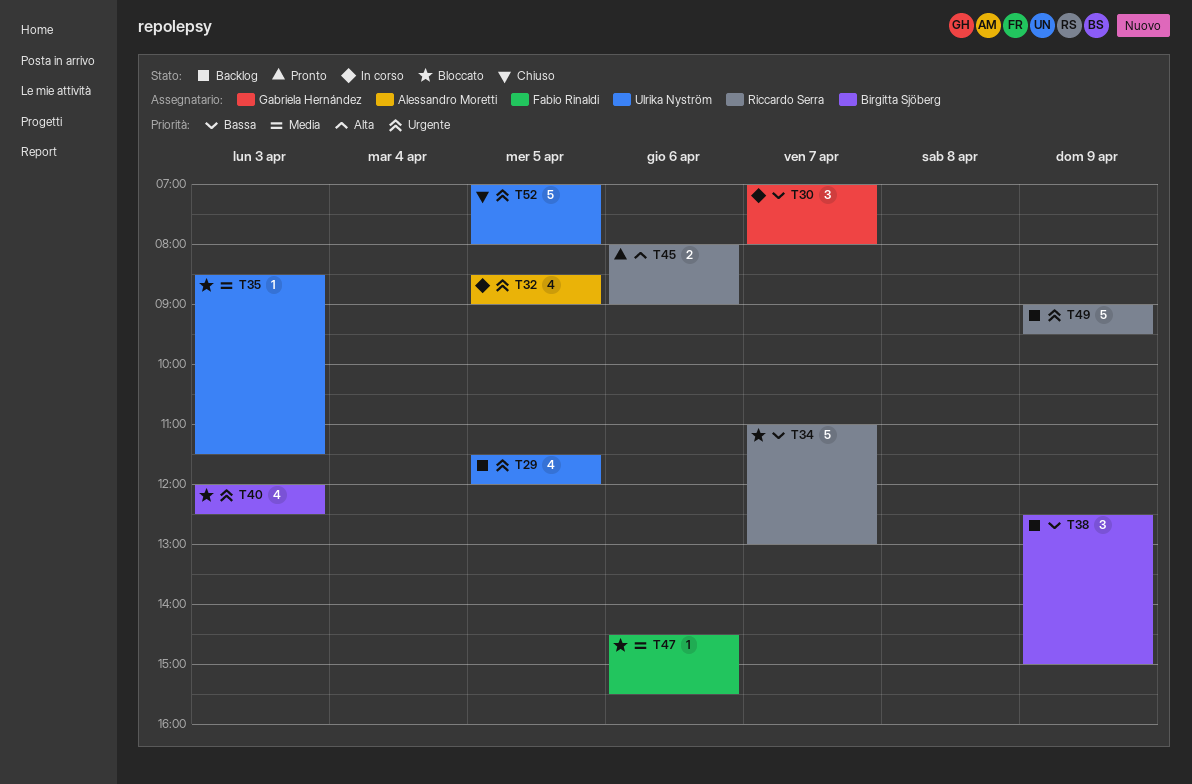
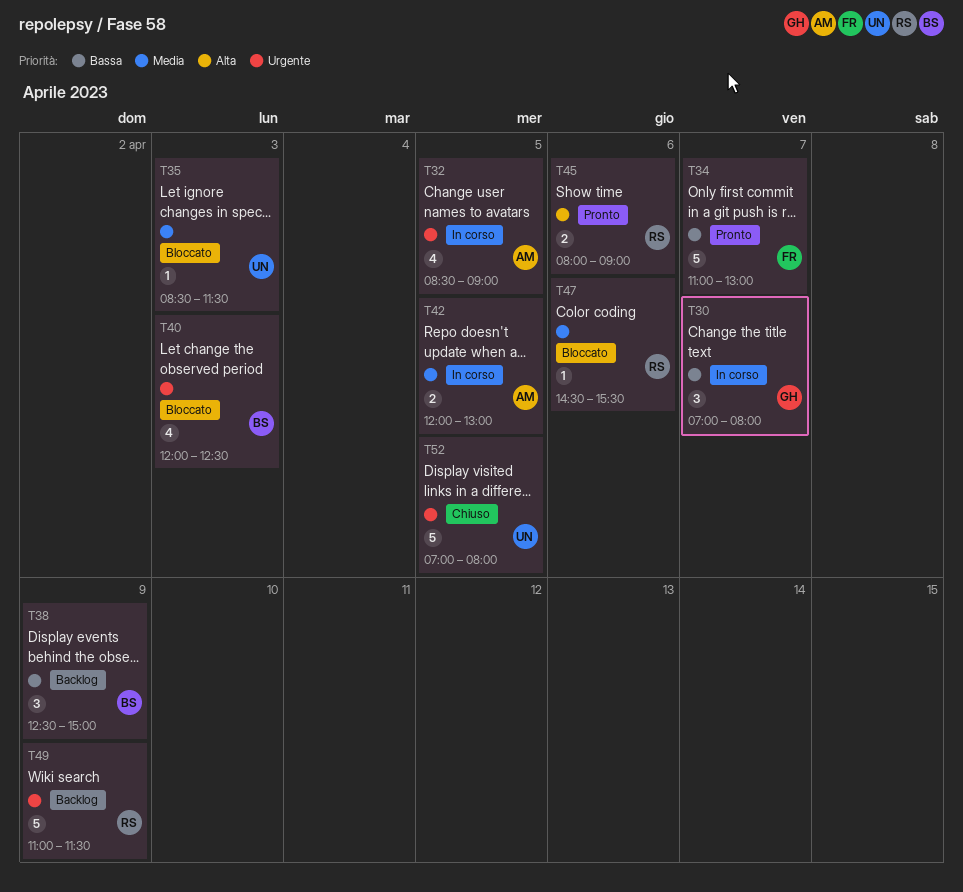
T29: present -> none
T34, status: Bloccato -> Pronto
T34, owner: Riccardo Serra -> Fabio Rinaldi
T42: none -> present
T47, owner: Fabio Rinaldi -> Riccardo Serra
T49, begins: 09:00 -> 11:00
T49, ends: 09:30 -> 11:30

